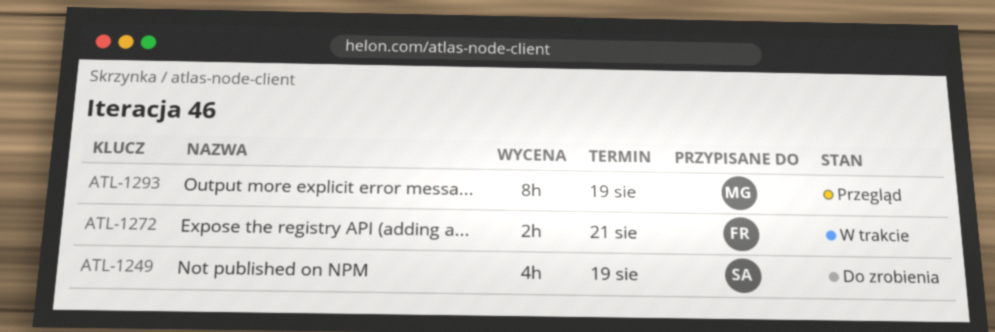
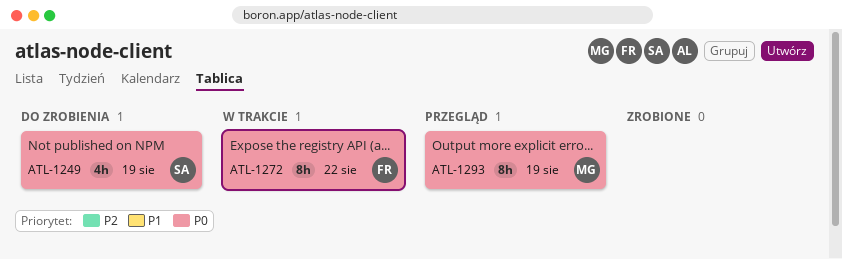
ATL-1272, estimate: 2h -> 8h
ATL-1272, due: Aug 21 -> Aug 22

